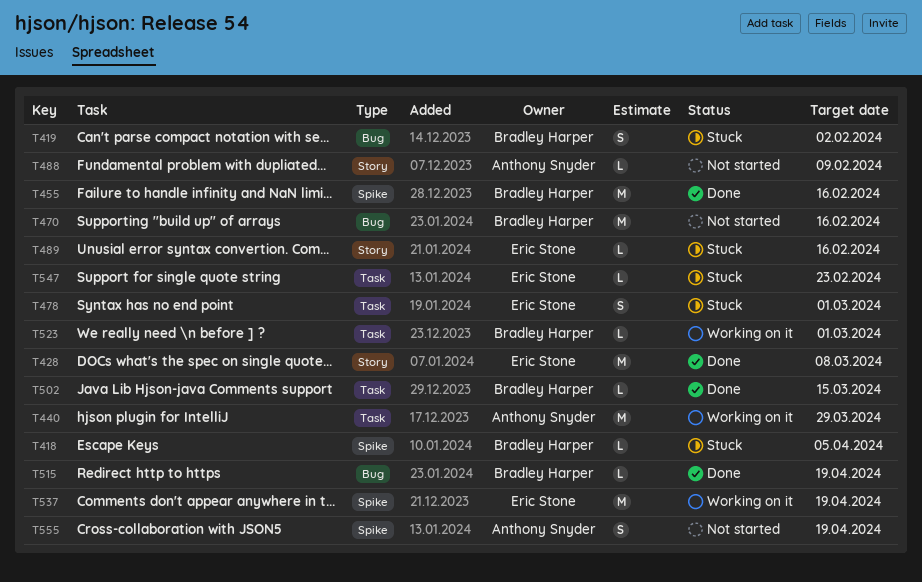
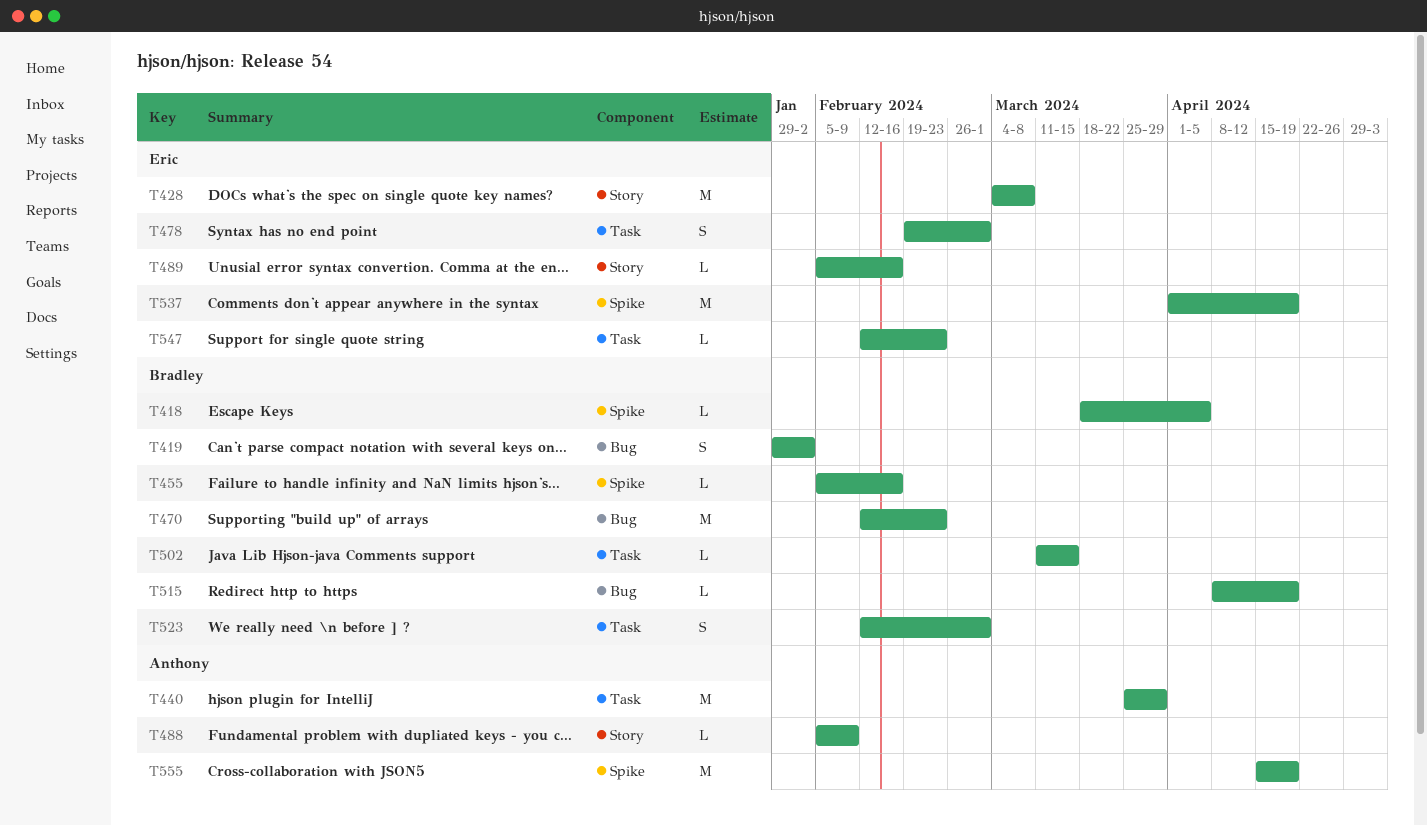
T455, estimate: M -> L
T470, due: Feb 16 -> Feb 23
T523, estimate: L -> S
T555, estimate: S -> M

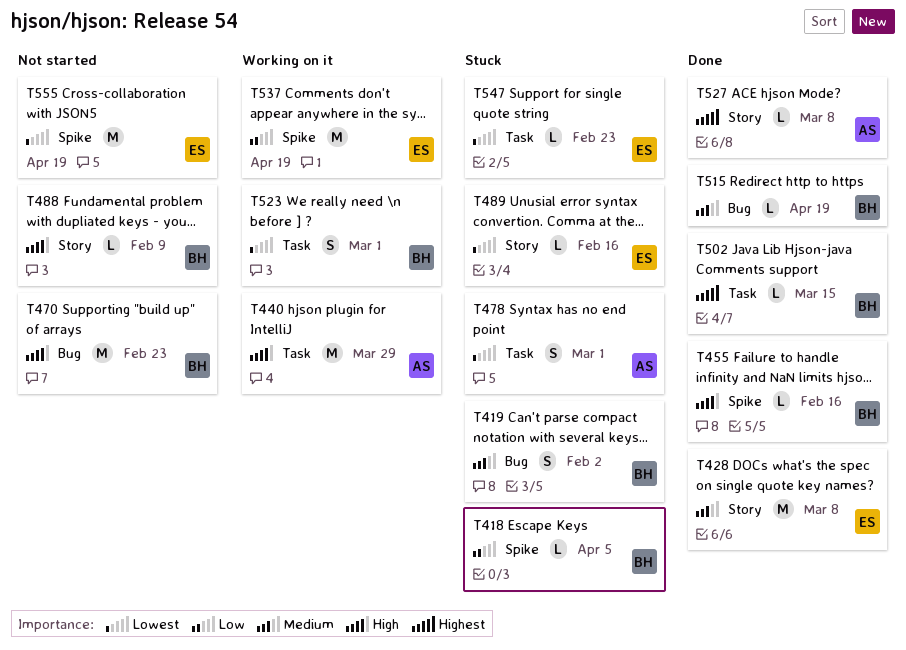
T478, owner: Eric -> Anthony
T488, owner: Anthony -> Bradley
T527: none -> present
T555, owner: Anthony -> Eric

